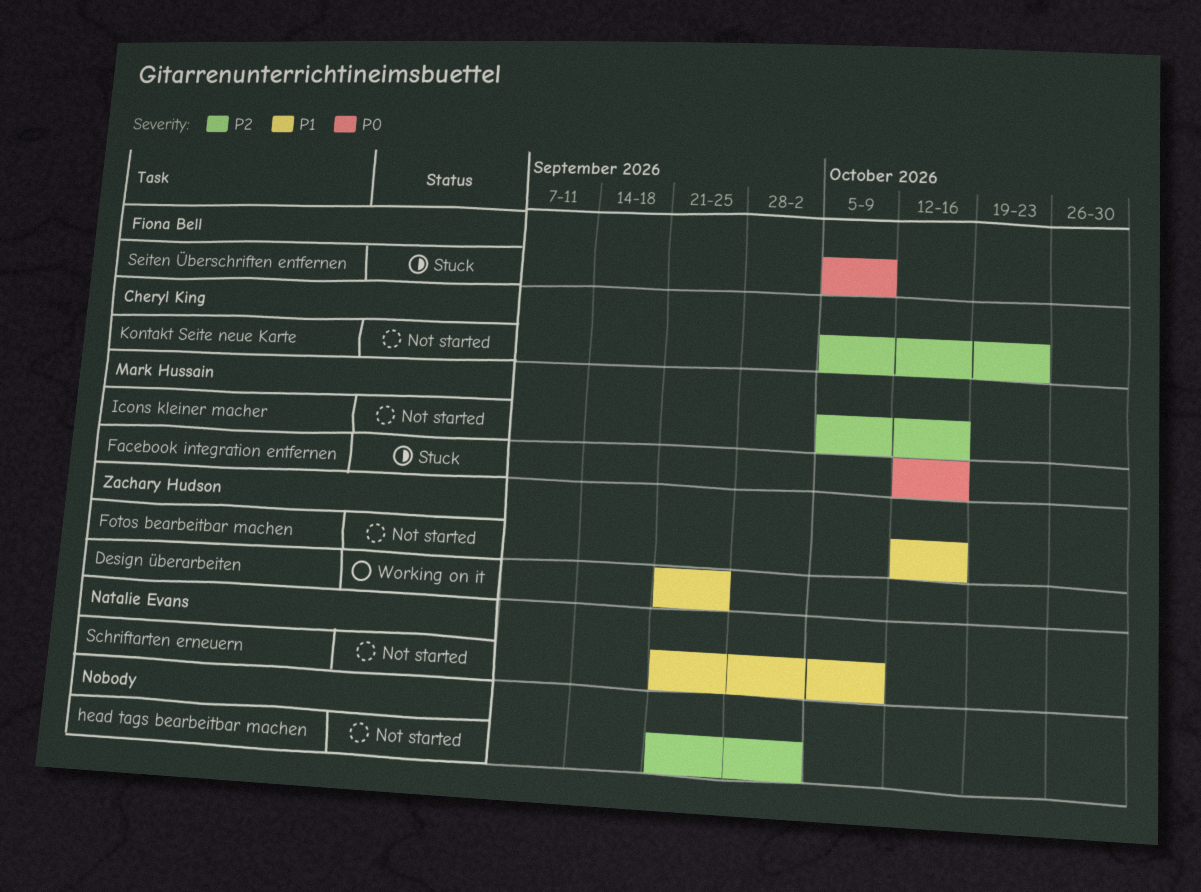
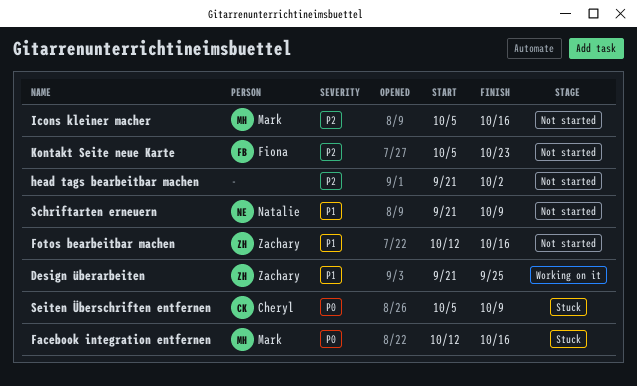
Kontakt Seite neue Karte, owner: Cheryl King -> Fiona Bell
Seiten Überschriften entfernen, owner: Fiona Bell -> Cheryl King

